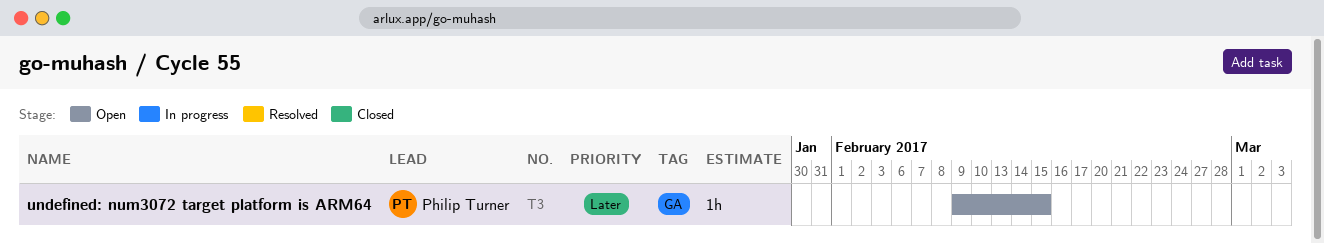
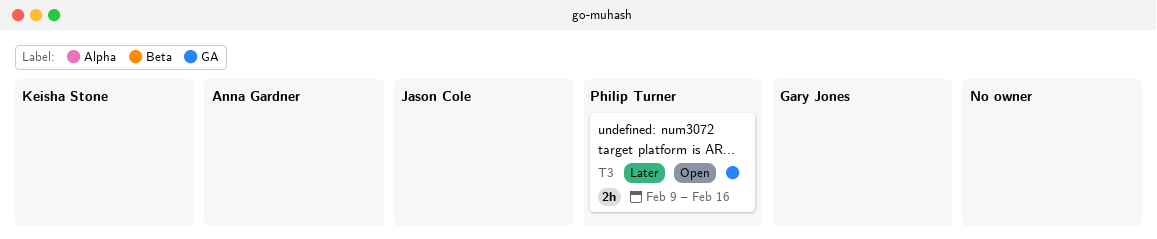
T3, estimate: 1h -> 2h
T3, due: Feb 15 -> Feb 16

